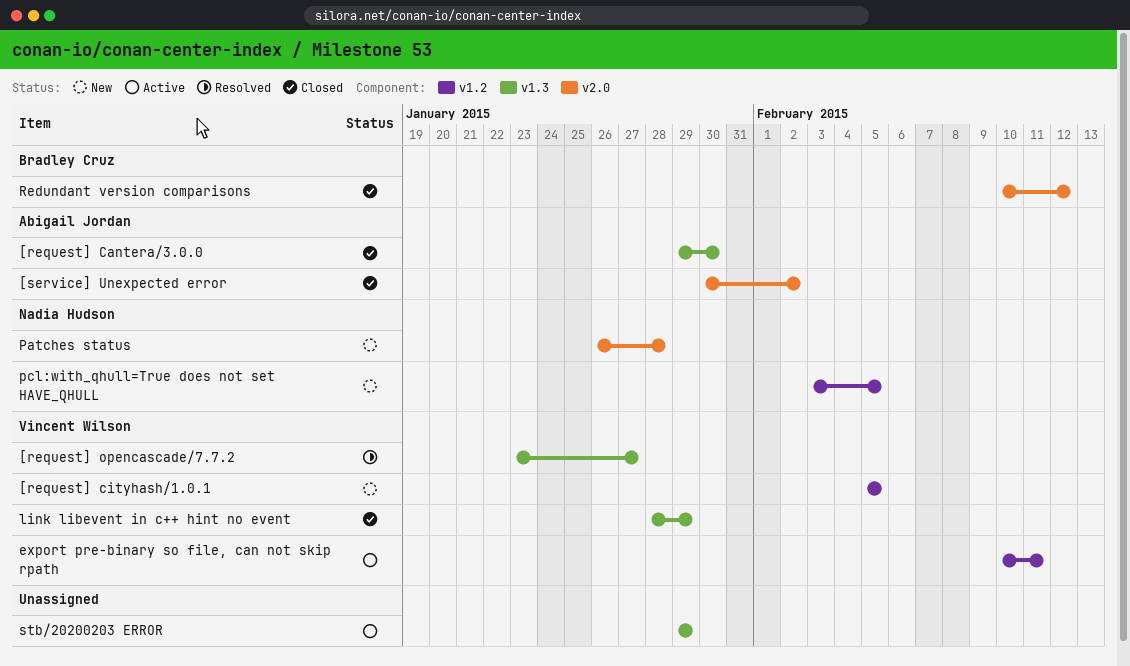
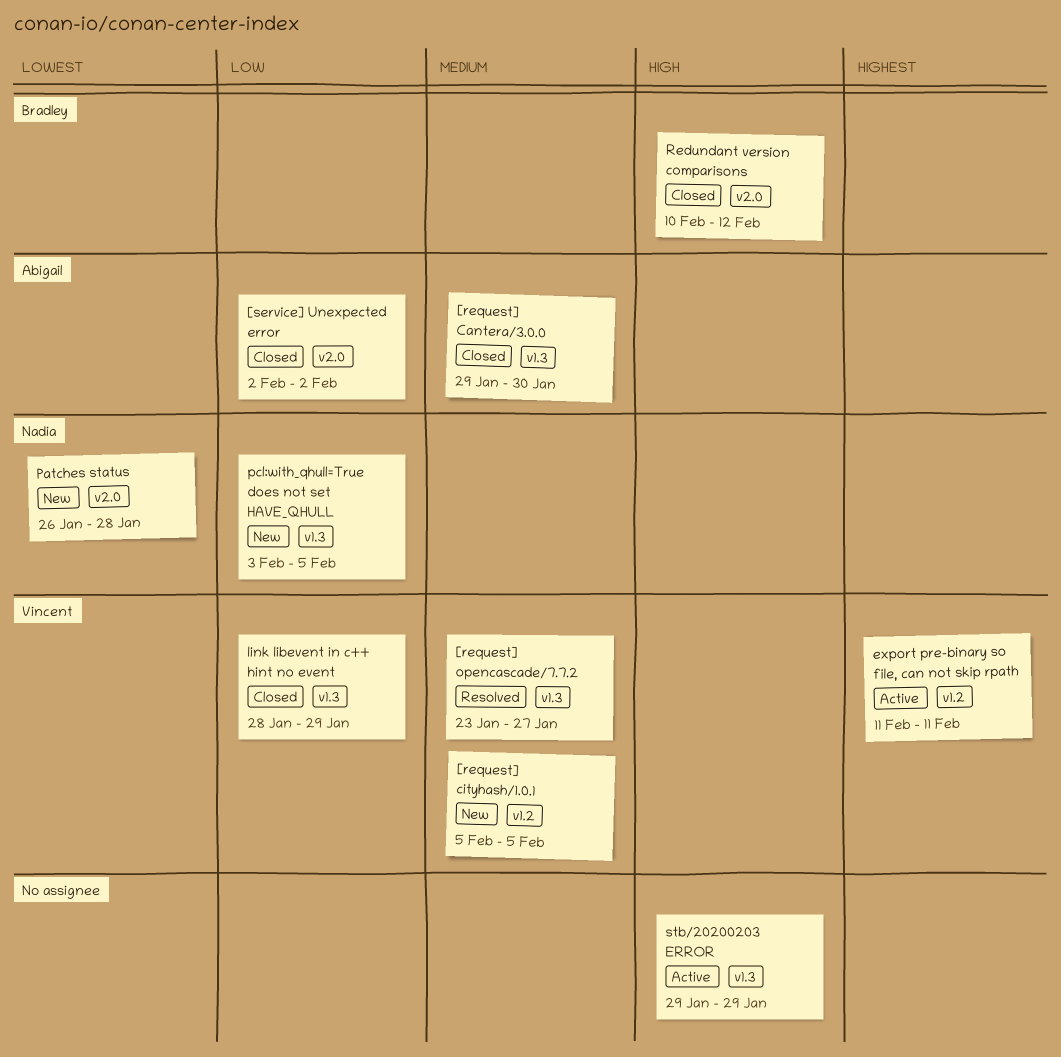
[service] Unexpected error, start: Jan 30 -> Feb 2
export pre-binary so file, can not skip rpath, start: Feb 10 -> Feb 11
pcl:with_qhull=True does not set HAVE_QHULL, label: v1.2 -> v1.3

